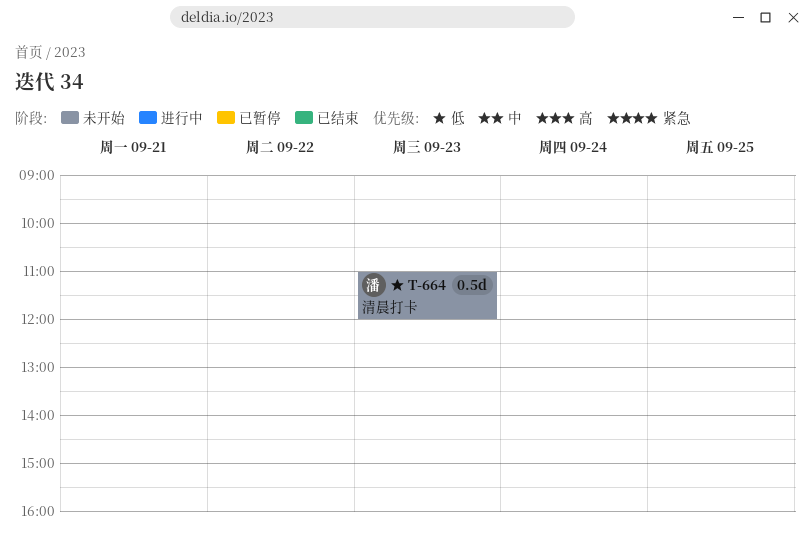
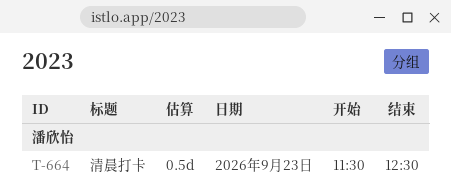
T-664, begins: 11:00 -> 11:30
T-664, ends: 12:00 -> 12:30

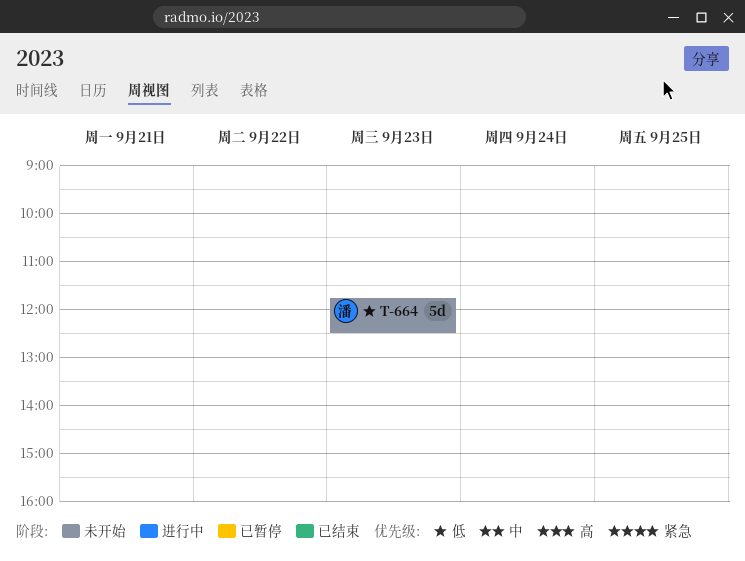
T-664, estimate: 0.5d -> 5d
T-664, begins: 11:30 -> 11:45

